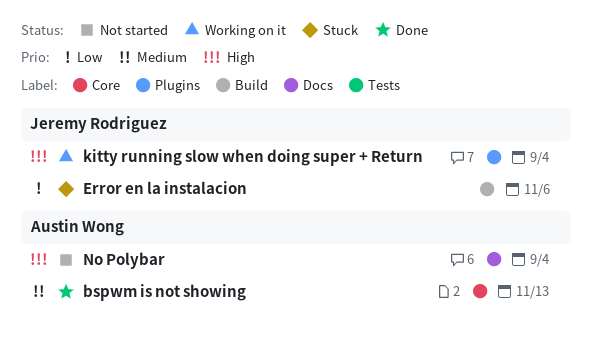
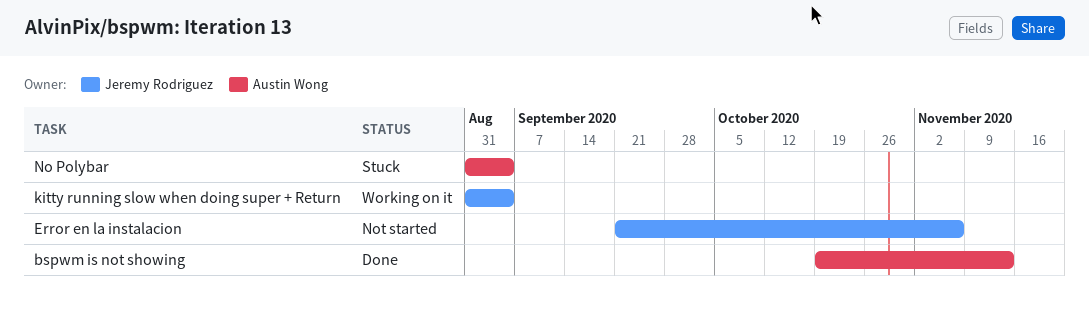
Error en la instalacion, status: Stuck -> Not started
No Polybar, status: Not started -> Stuck

